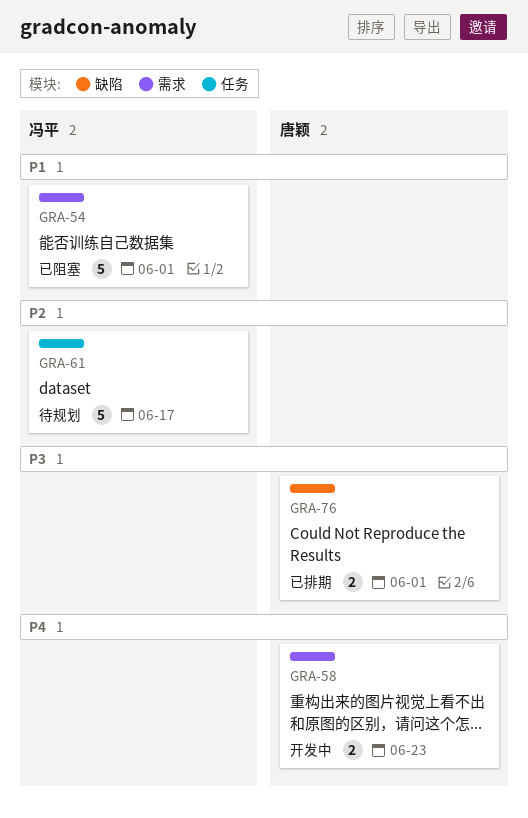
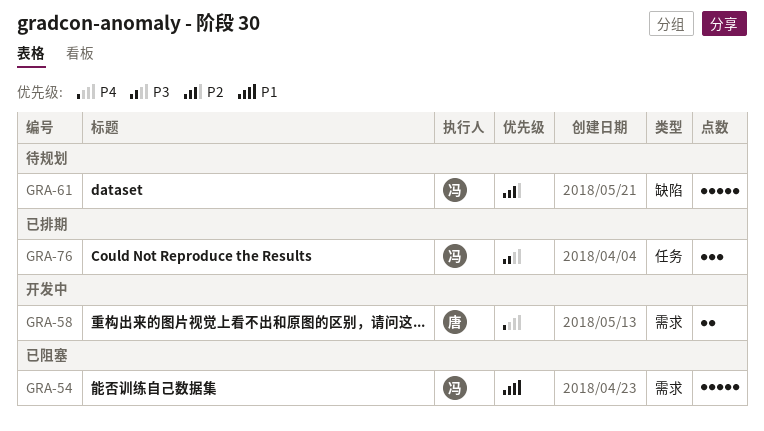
GRA-61, label: 任务 -> 缺陷
GRA-76, owner: 唐颖 -> 冯平
GRA-76, label: 缺陷 -> 任务
GRA-76, estimate: 2 -> 3

